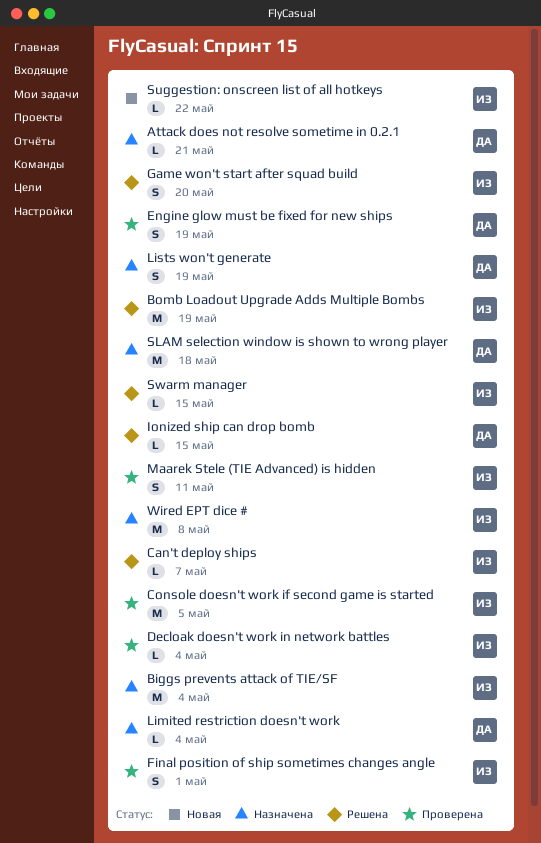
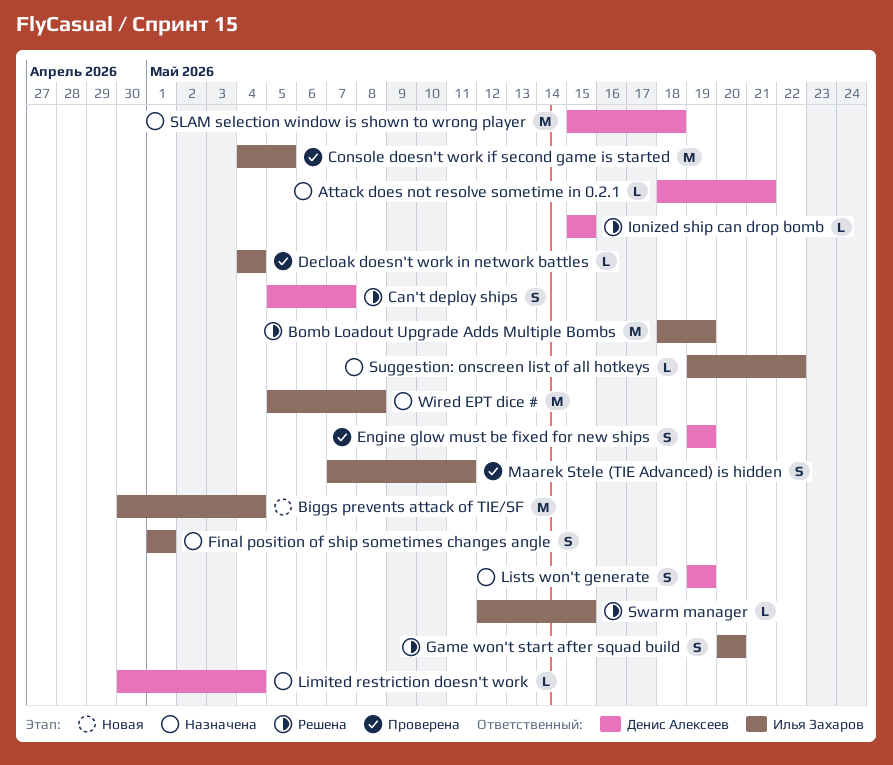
Biggs prevents attack of TIE/SF, status: Назначена -> Новая
Can't deploy ships, owner: Илья Захаров -> Денис Алексеев
Can't deploy ships, estimate: L -> S
Final position of ship sometimes changes angle, status: Проверена -> Назначена
Suggestion: onscreen list of all hotkeys, status: Новая -> Назначена

